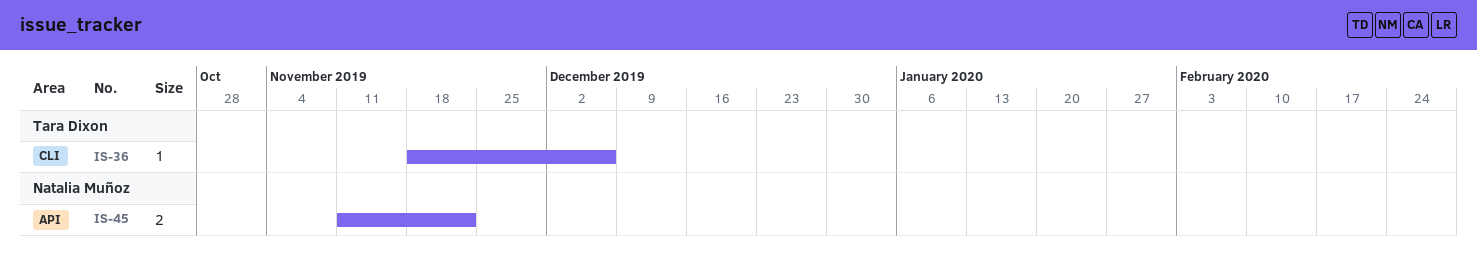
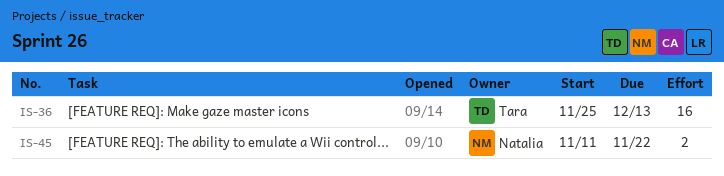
IS-36, estimate: 1 -> 16
IS-36, start: Nov 18 -> Nov 25
IS-36, due: Dec 6 -> Dec 13

